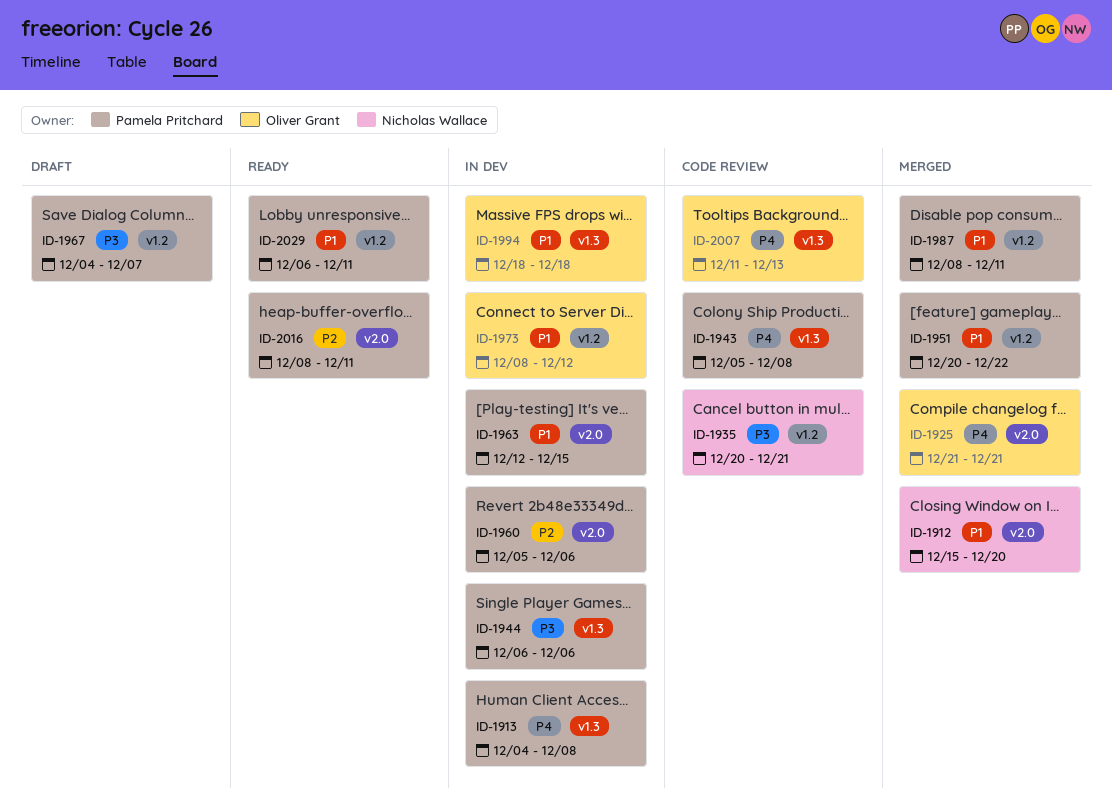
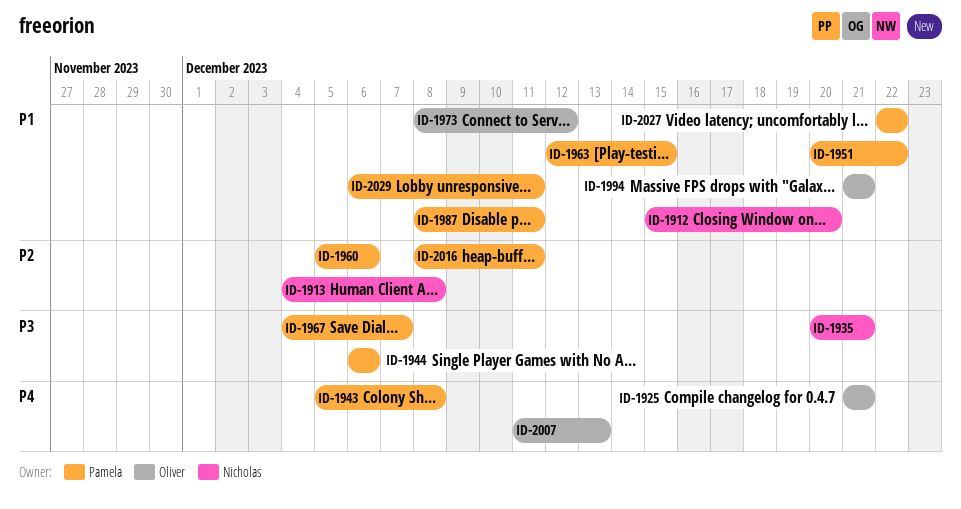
ID-1913, owner: Pamela Pritchard -> Nicholas Wallace
ID-1913, priority: P4 -> P2
ID-1994, start: Dec 18 -> Dec 21
ID-1994, due: Dec 18 -> Dec 21
ID-2027: none -> present

